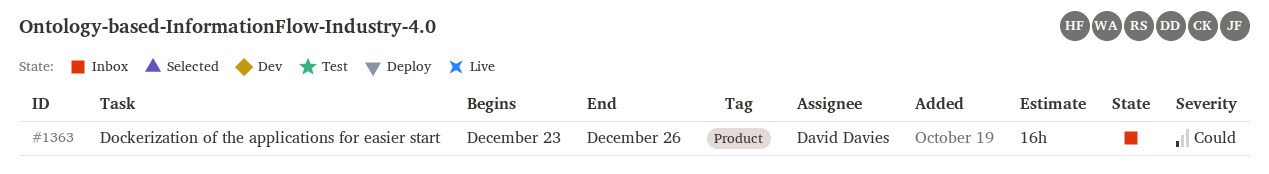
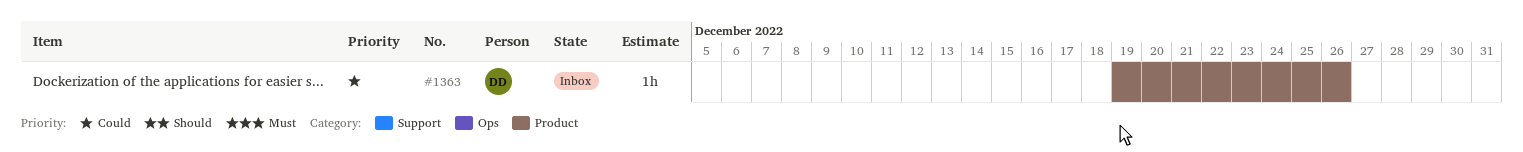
#1363, estimate: 16h -> 1h
#1363, start: Dec 23 -> Dec 19

